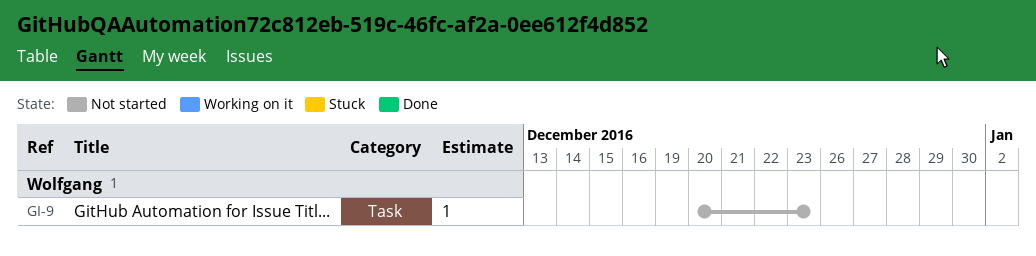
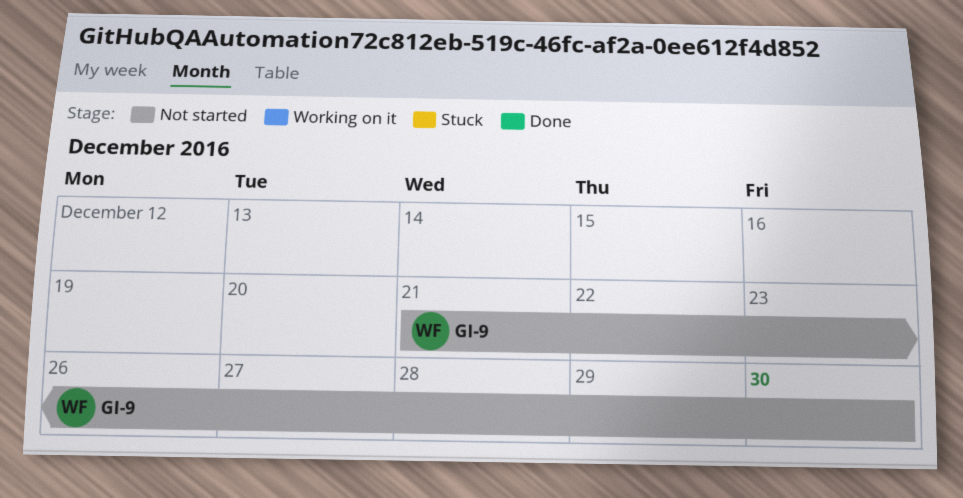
GI-9, start: Dec 20 -> Dec 21
GI-9, due: Dec 23 -> Dec 30

